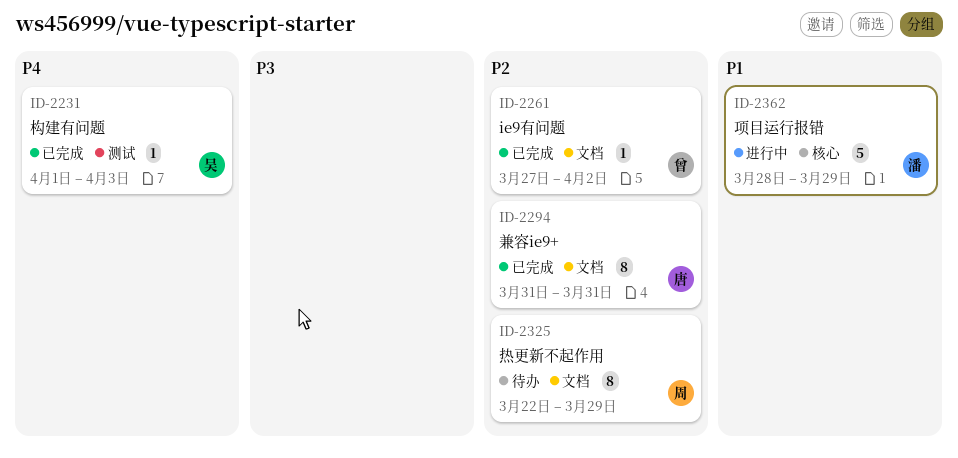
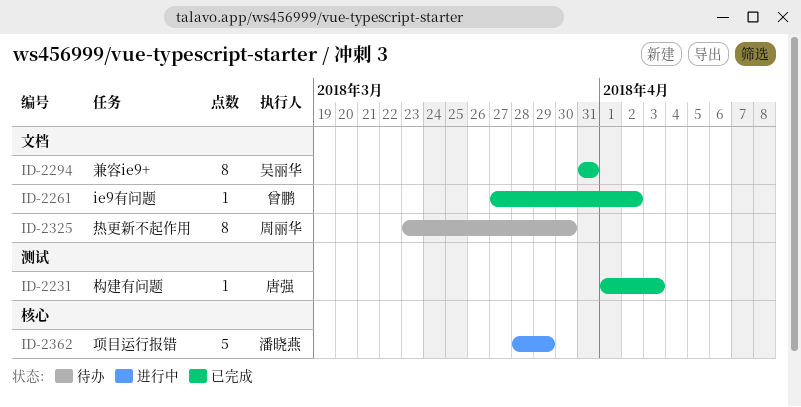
ID-2231, owner: 吴丽华 -> 唐强
ID-2294, owner: 唐强 -> 吴丽华
ID-2325, start: Mar 22 -> Mar 23
ID-2325, due: Mar 29 -> Mar 30

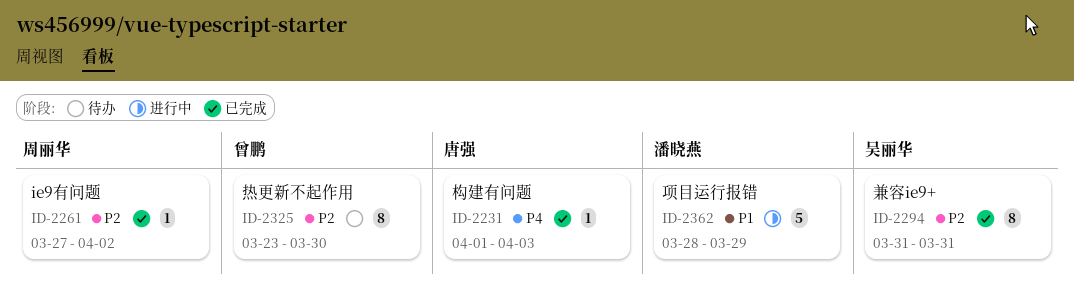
ID-2261, owner: 曾鹏 -> 周丽华
ID-2325, owner: 周丽华 -> 曾鹏

